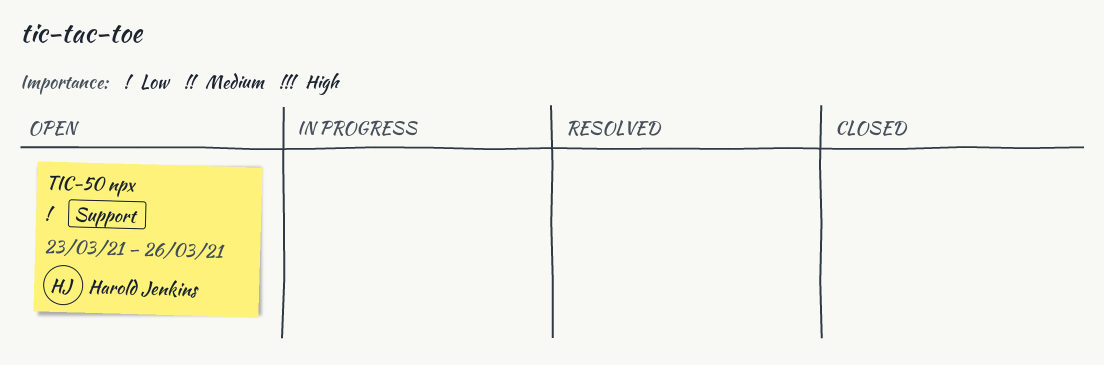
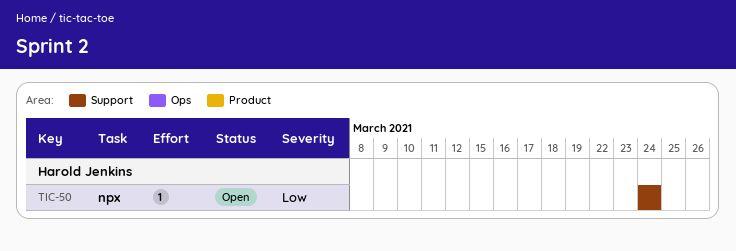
TIC-50, start: Mar 23 -> Mar 24
TIC-50, due: Mar 26 -> Mar 24

